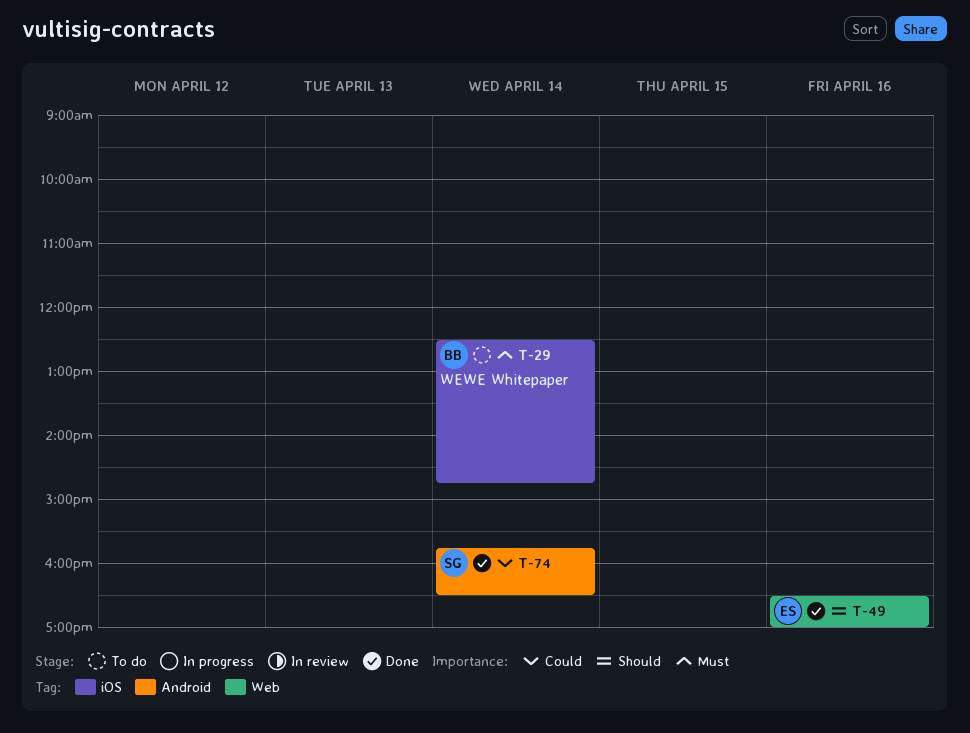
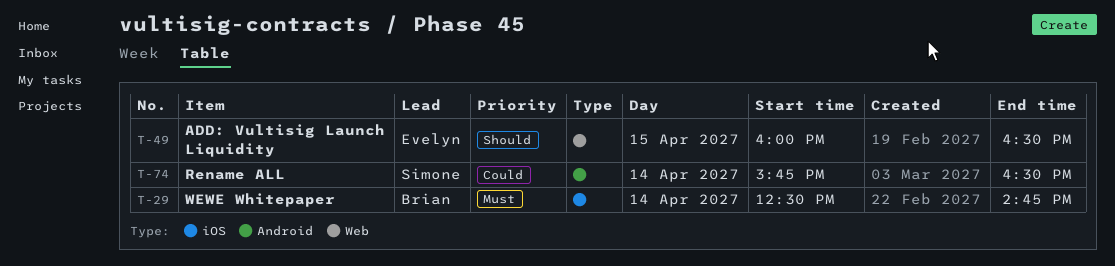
T-49, day: Apr 16 -> Apr 15
T-49, begins: 16:30 -> 16:00
T-49, ends: 17:00 -> 16:30

